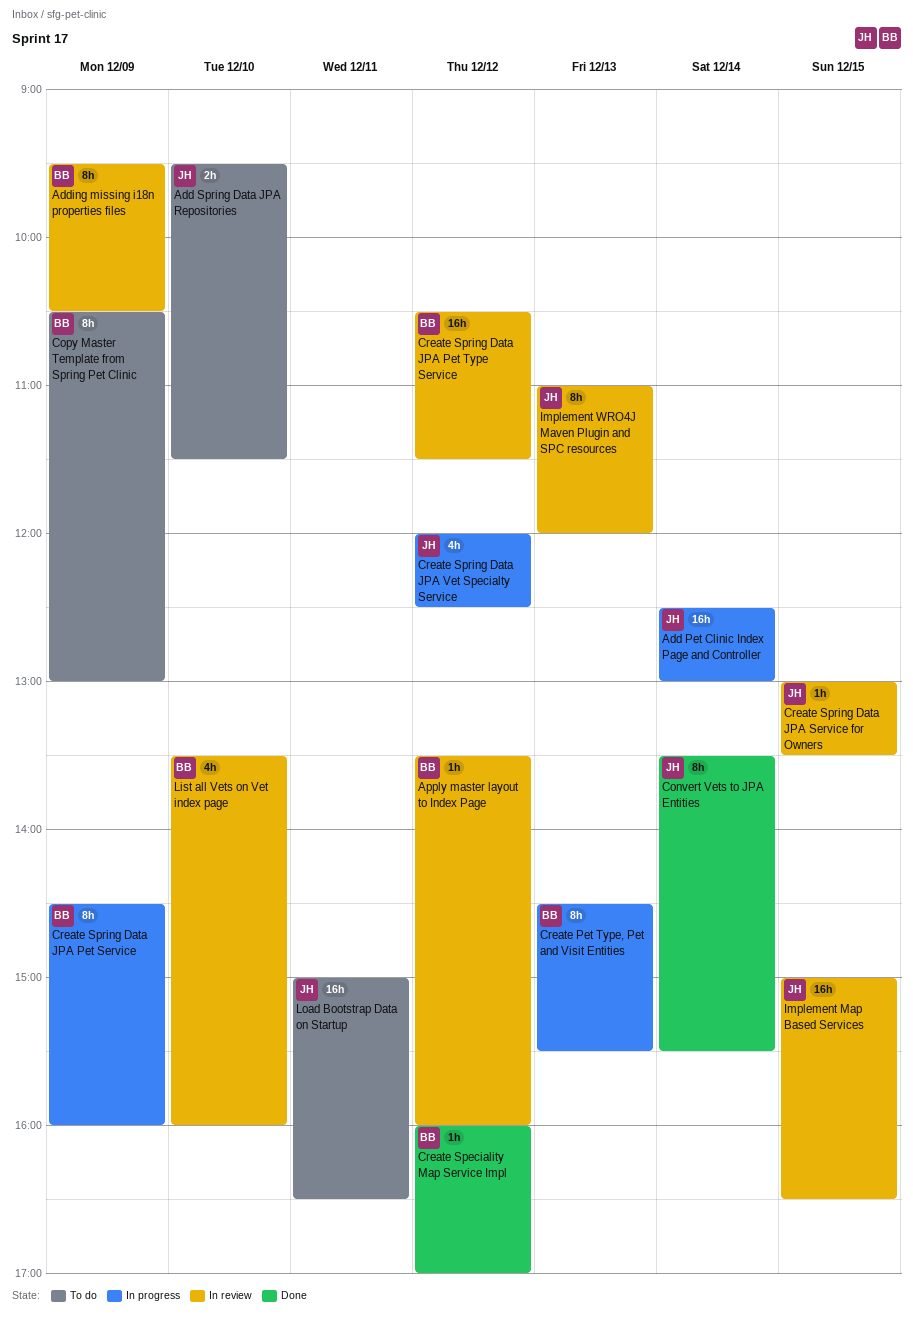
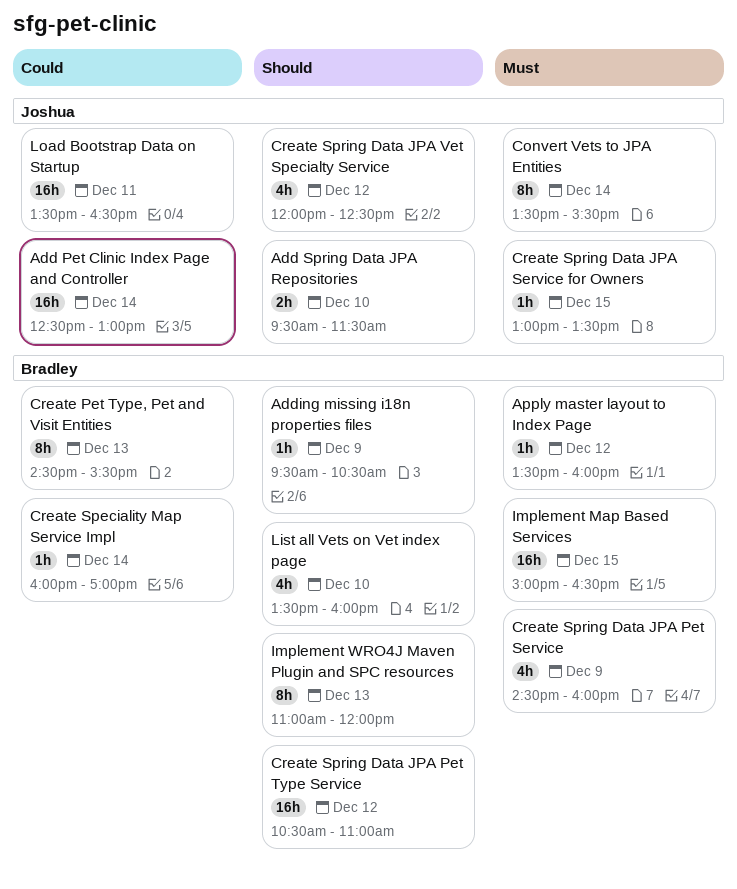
Adding missing i18n properties files, estimate: 8h -> 1h
Copy Master Template from Spring Pet Clinic: present -> none
Create Speciality Map Service Impl, day: Dec 12 -> Dec 14
Create Spring Data JPA Pet Service, estimate: 8h -> 4h
Create Spring Data JPA Pet Type Service, ends: 11:30 -> 11:00
Implement Map Based Services, owner: Joshua -> Bradley
Implement WRO4J Maven Plugin and SPC resources, owner: Joshua -> Bradley
Load Bootstrap Data on Startup, begins: 15:00 -> 13:30

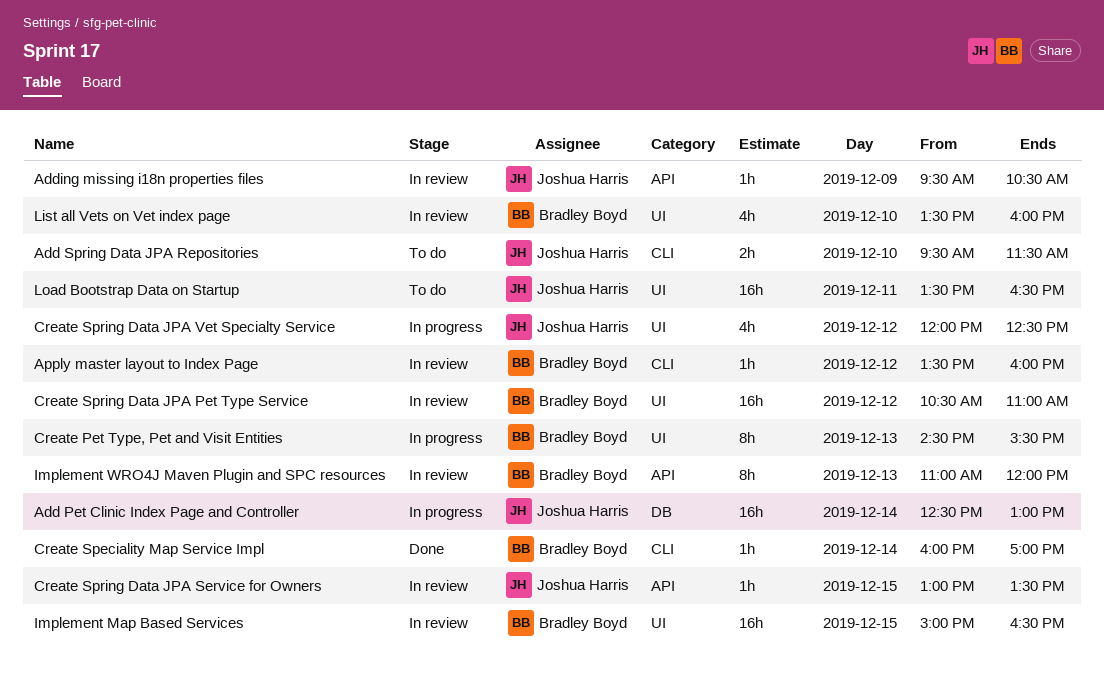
Adding missing i18n properties files, owner: Bradley Boyd -> Joshua Harris
Convert Vets to JPA Entities: present -> none
Create Spring Data JPA Pet Service: present -> none

